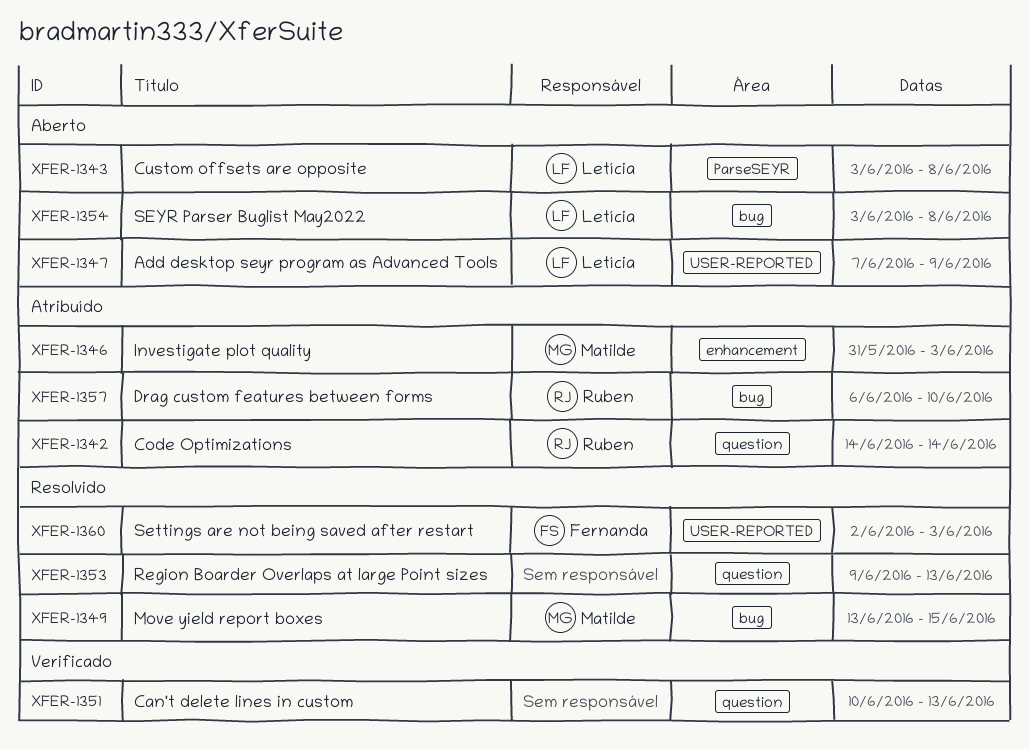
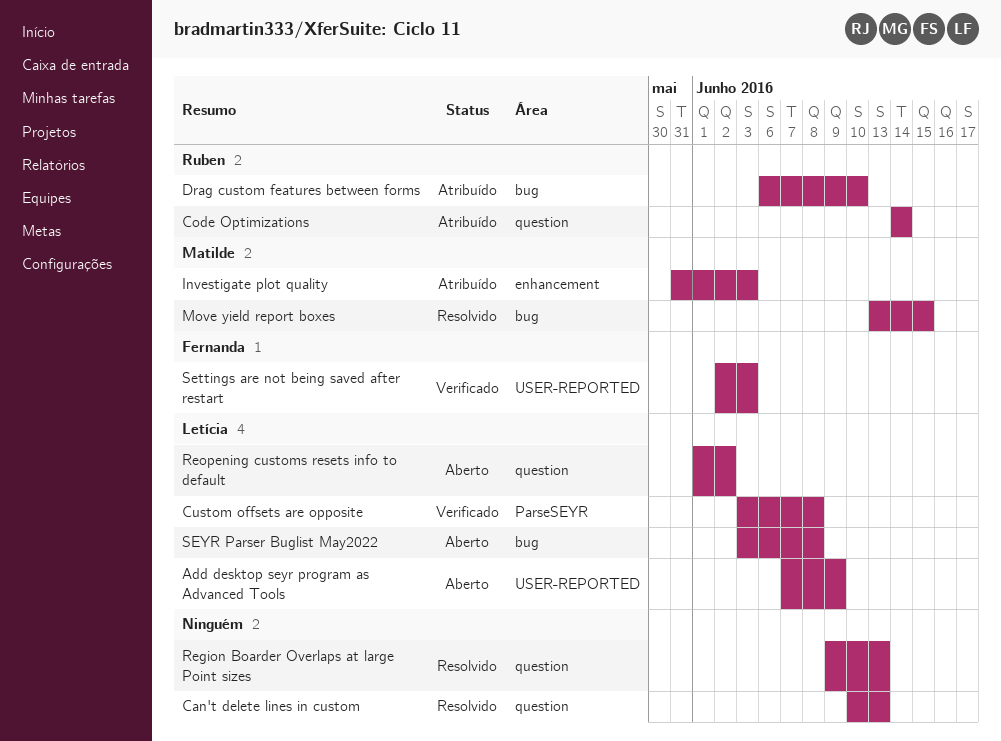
Can't delete lines in custom, status: Verificado -> Resolvido
Custom offsets are opposite, status: Aberto -> Verificado
Reopening customs resets info to default: none -> present
Settings are not being saved after restart, status: Resolvido -> Verificado

